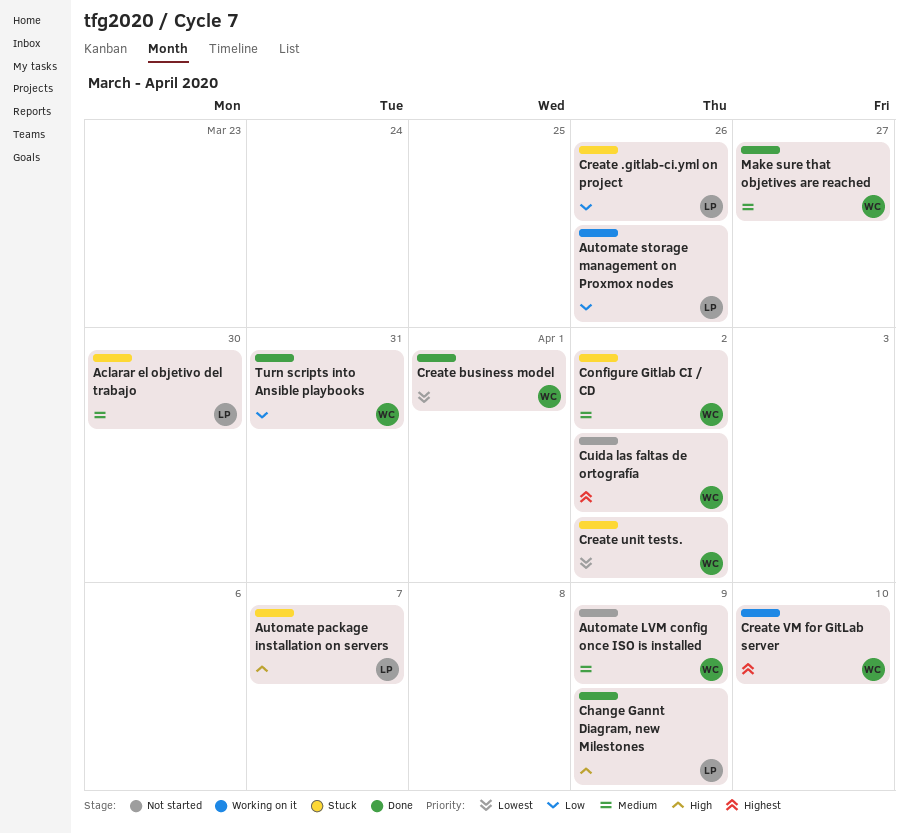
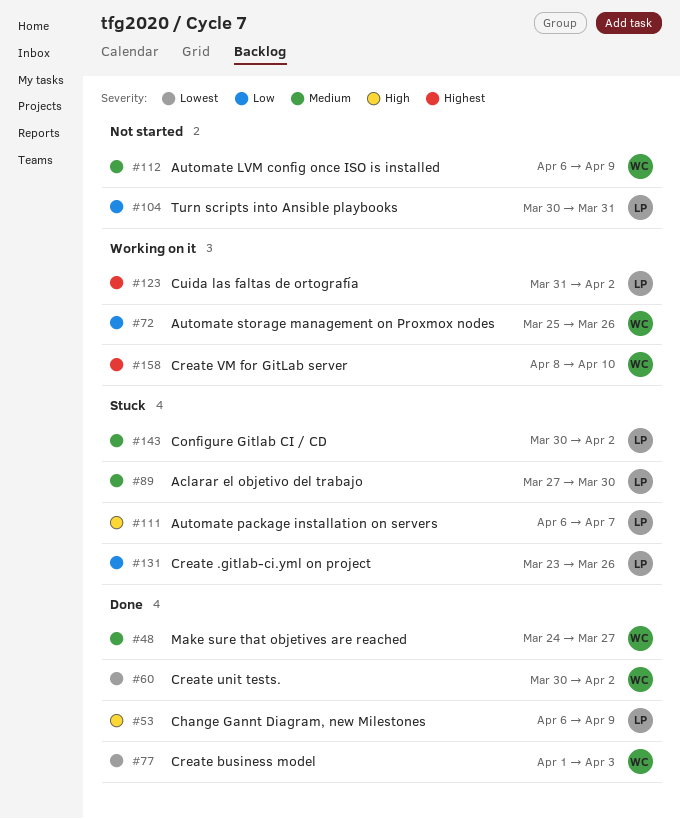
Automate storage management on Proxmox nodes, owner: LP -> WC
Configure Gitlab CI / CD, owner: WC -> LP
Create business model, due: Apr 1 -> Apr 3
Create unit tests., status: Stuck -> Done
Cuida las faltas de ortografía, status: Not started -> Working on it
Cuida las faltas de ortografía, owner: WC -> LP
Turn scripts into Ansible playbooks, status: Done -> Not started
Turn scripts into Ansible playbooks, owner: WC -> LP

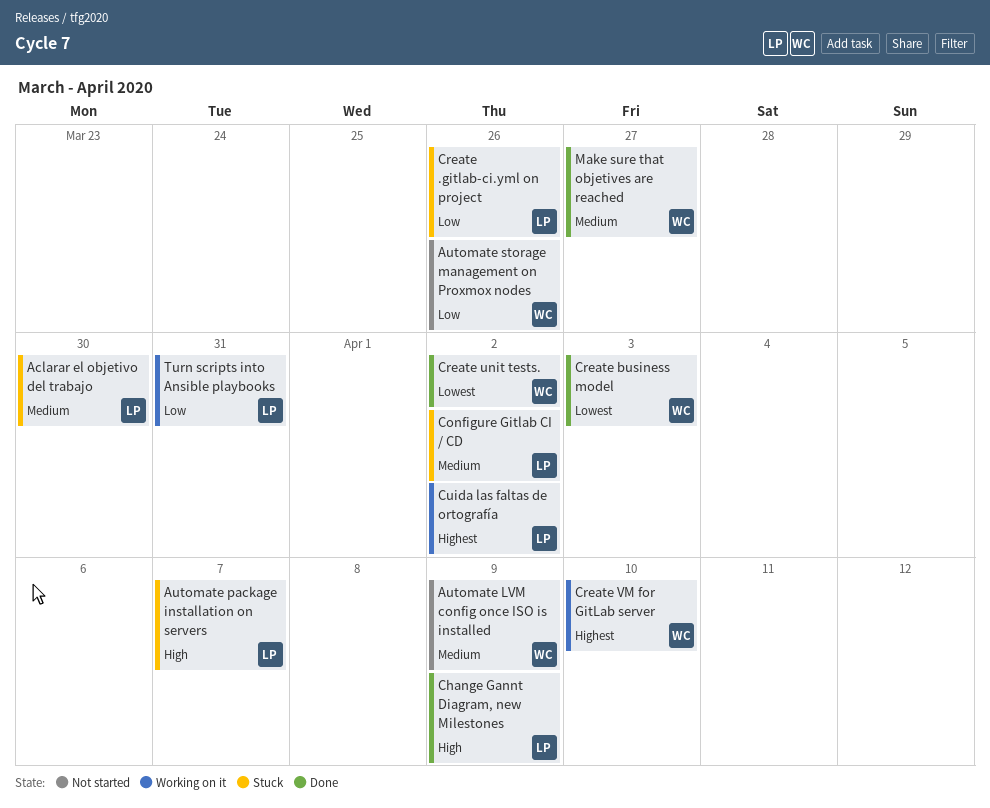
Automate storage management on Proxmox nodes, status: Working on it -> Not started
Turn scripts into Ansible playbooks, status: Not started -> Working on it

